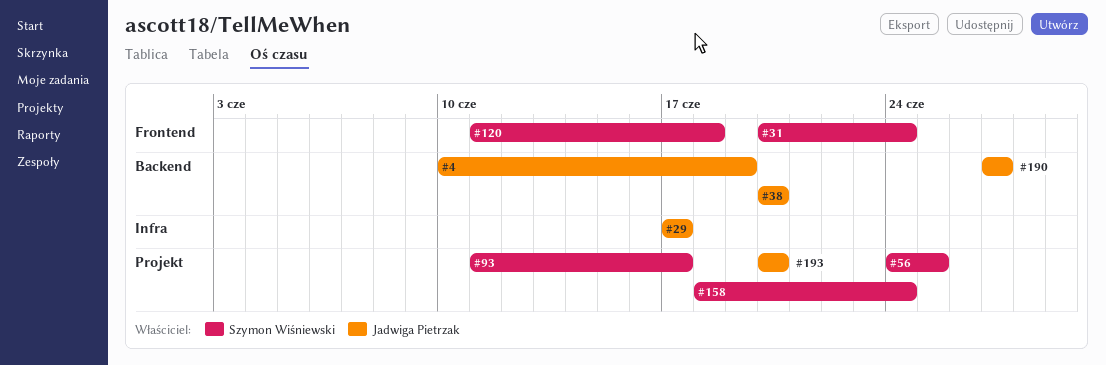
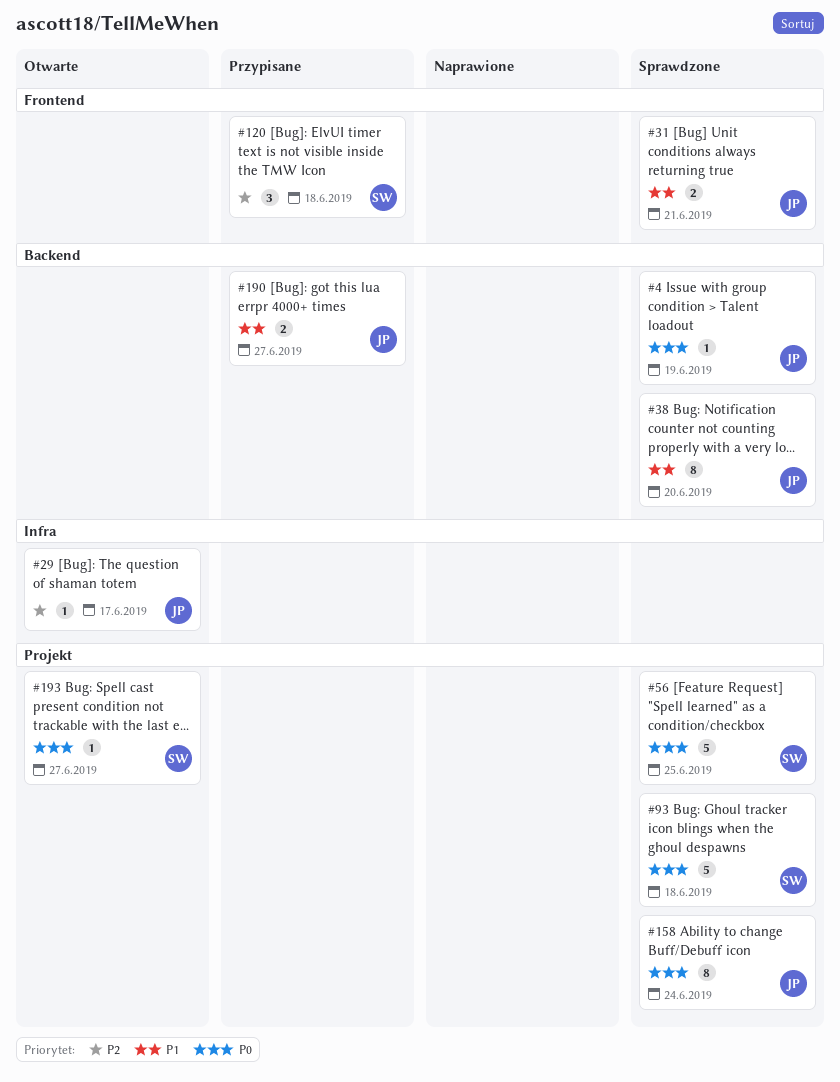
#31, owner: Szymon Wiśniewski -> Jadwiga Pietrzak
#31, due: Jun 24 -> Jun 21
#93, due: Jun 17 -> Jun 18
#158, owner: Szymon Wiśniewski -> Jadwiga Pietrzak
#193, owner: Jadwiga Pietrzak -> Szymon Wiśniewski
#193, due: Jun 20 -> Jun 27

